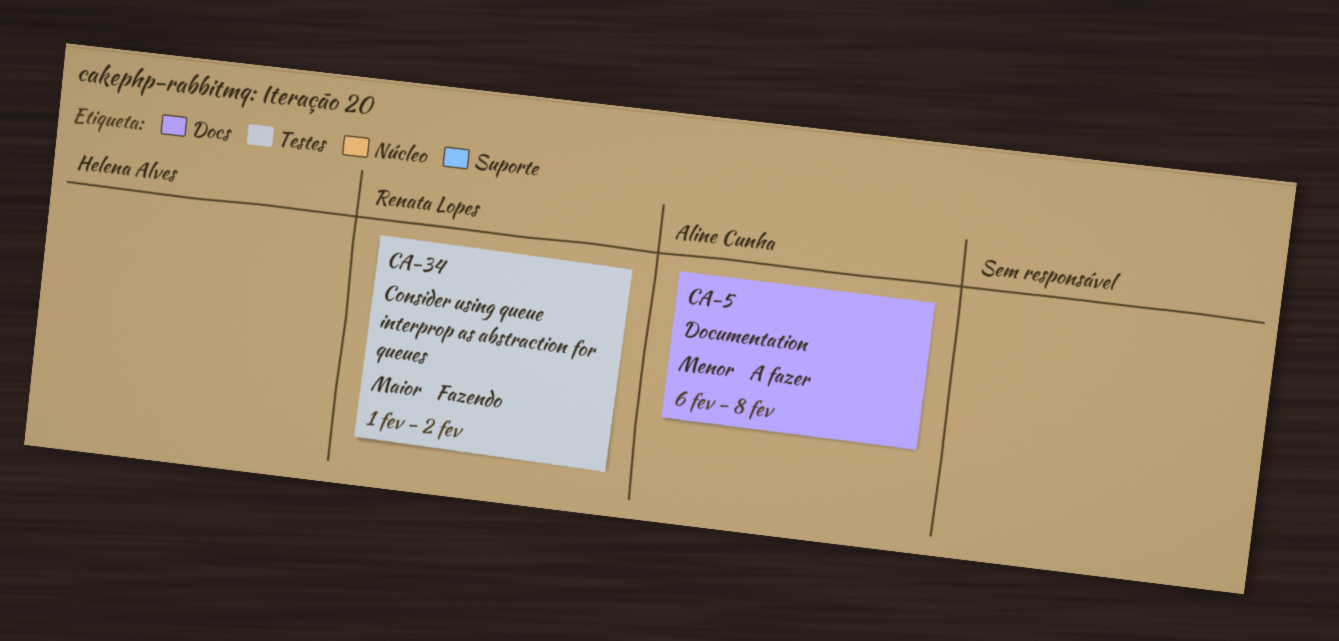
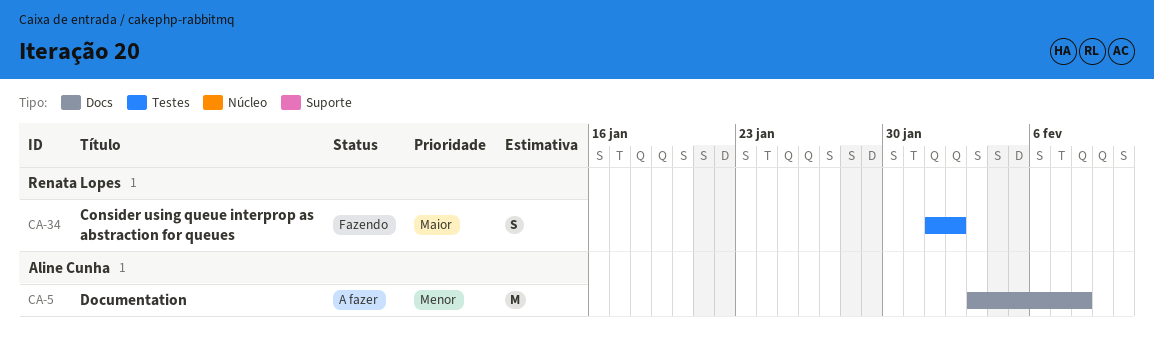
CA-5, start: Feb 6 -> Feb 3

